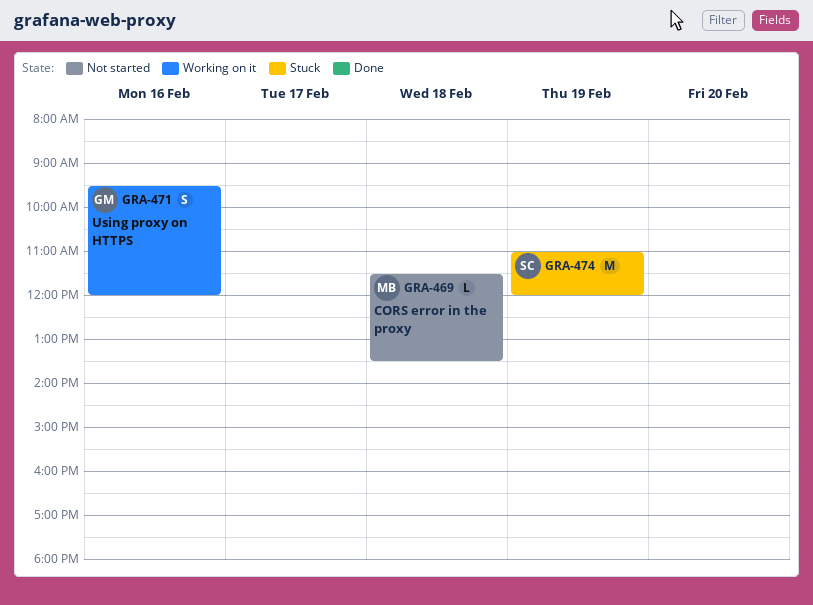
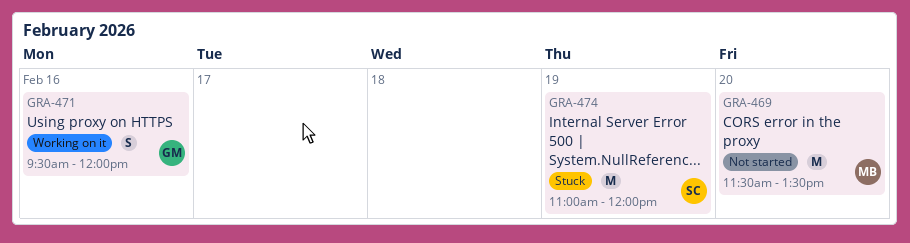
GRA-469, estimate: L -> M
GRA-469, day: Feb 18 -> Feb 20

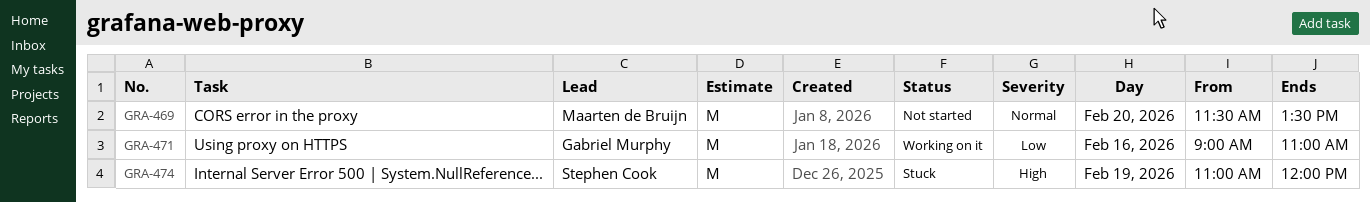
GRA-471, estimate: S -> M
GRA-471, begins: 09:30 -> 09:00
GRA-471, ends: 12:00 -> 11:00

